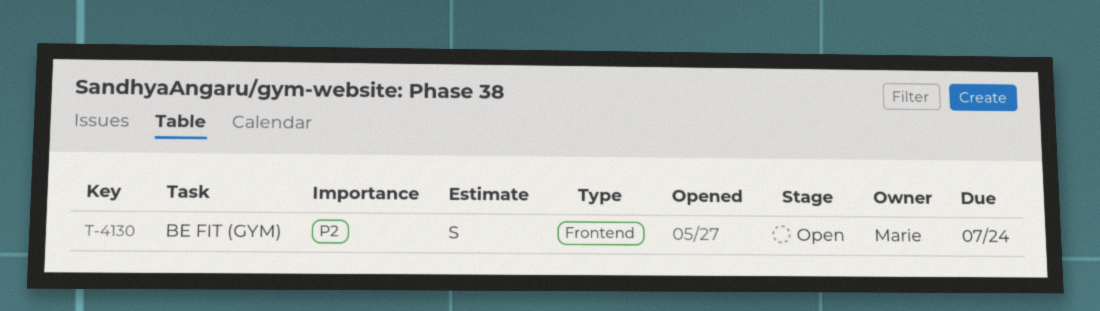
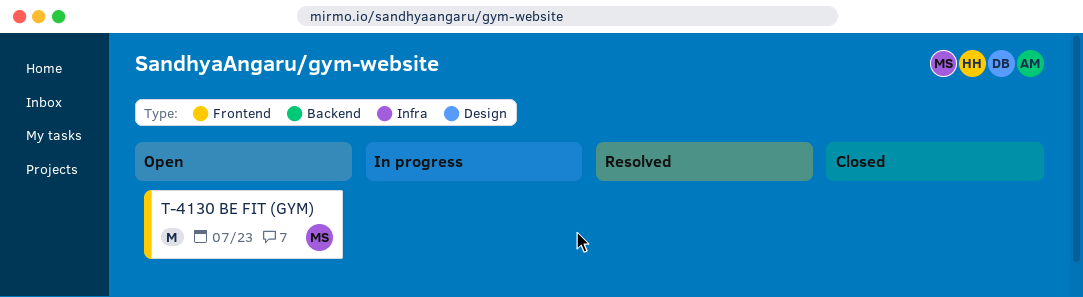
T-4130, estimate: S -> M
T-4130, due: Jul 24 -> Jul 23

